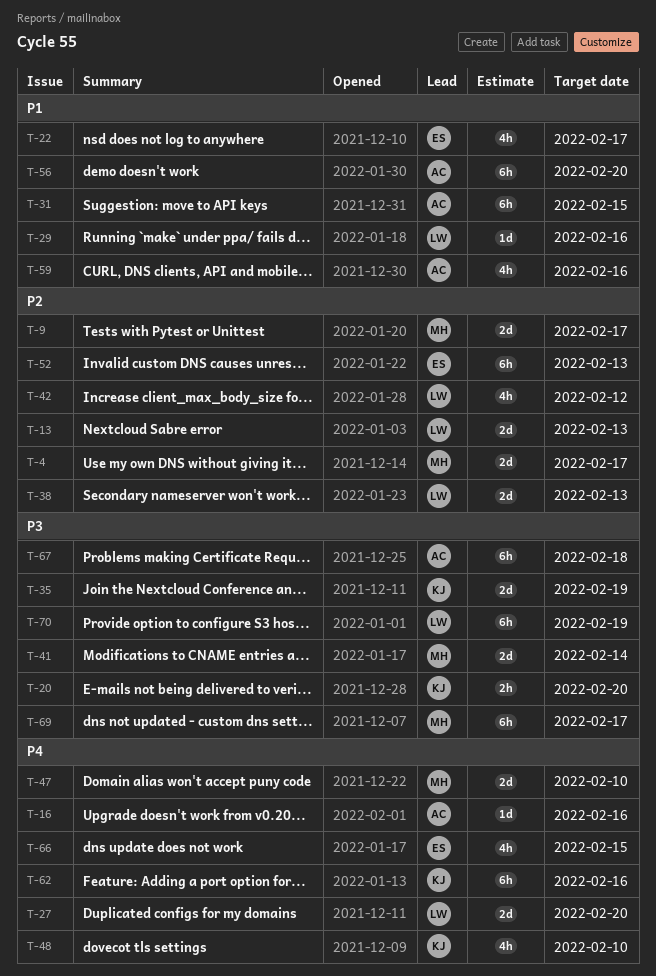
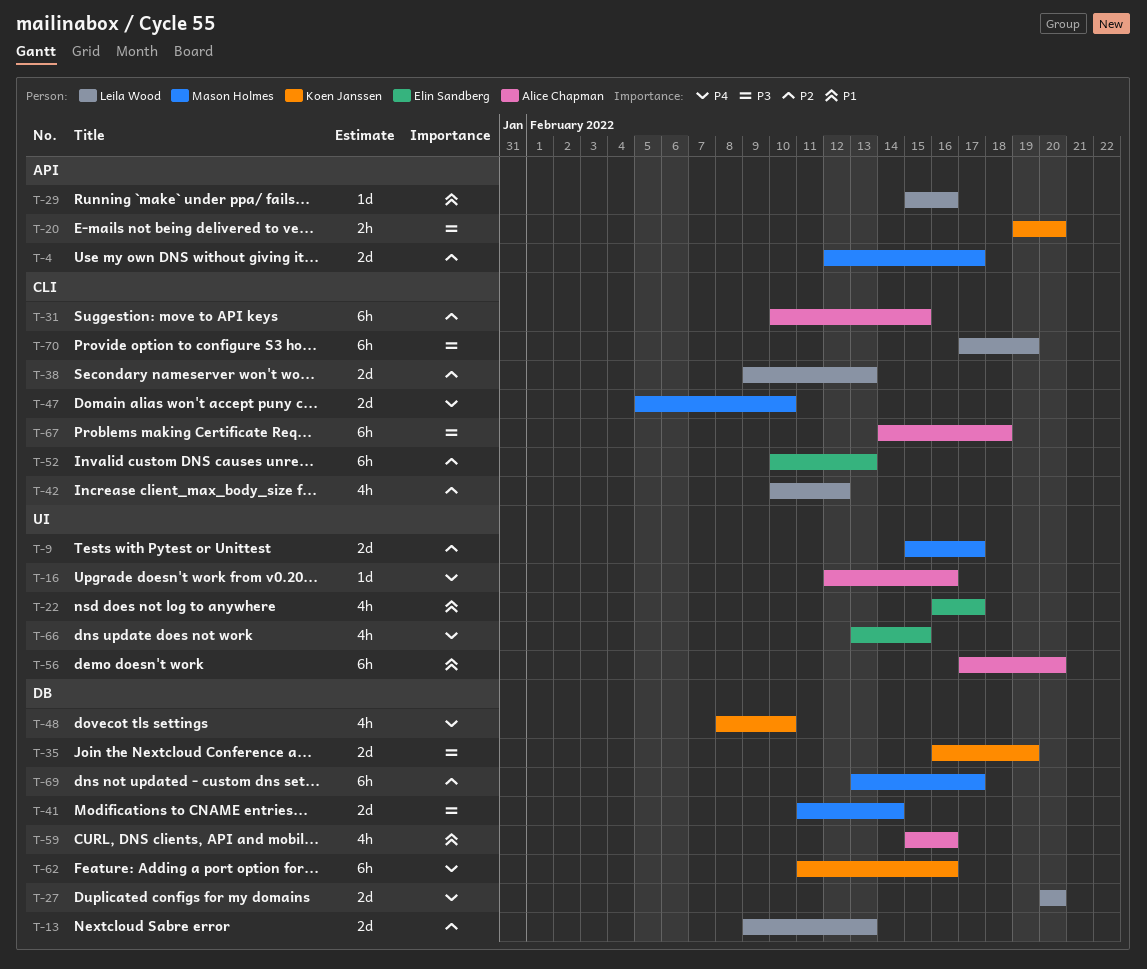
T-31, priority: P1 -> P2
T-69, priority: P3 -> P2

